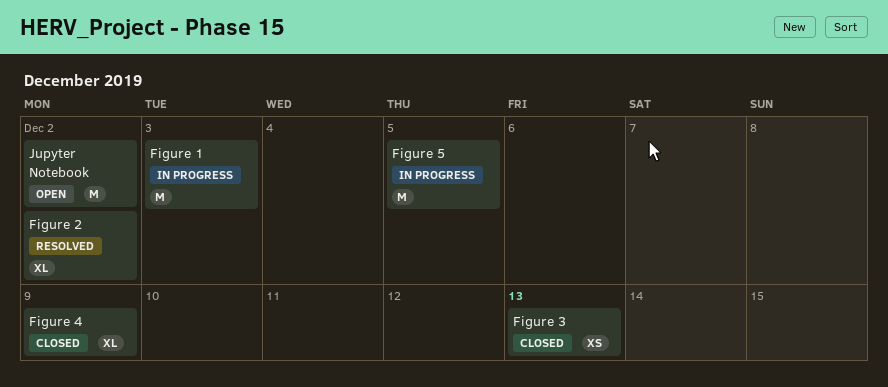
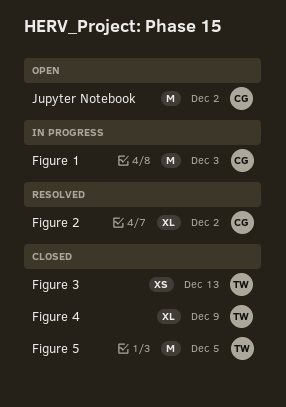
Figure 5, status: In progress -> Closed

